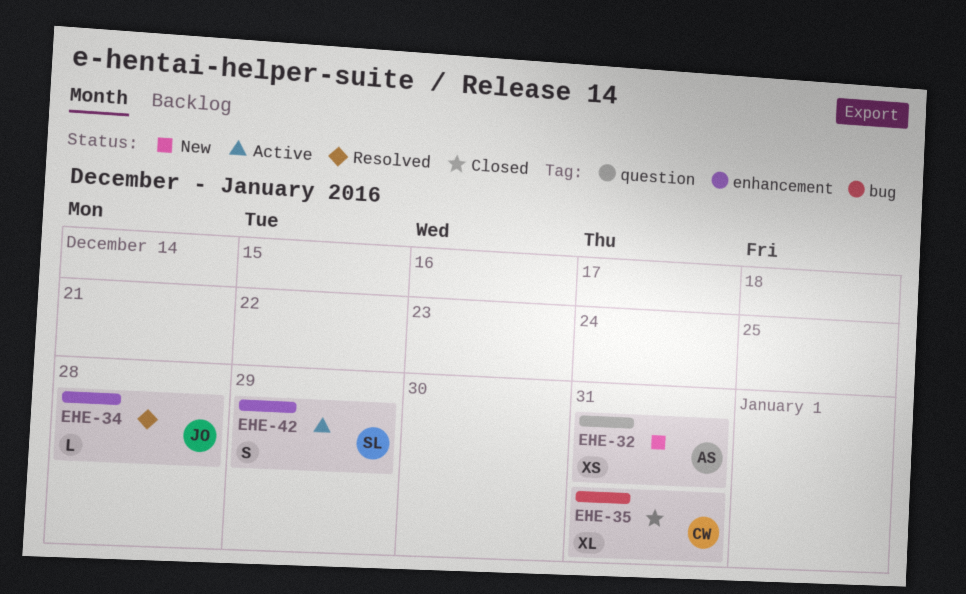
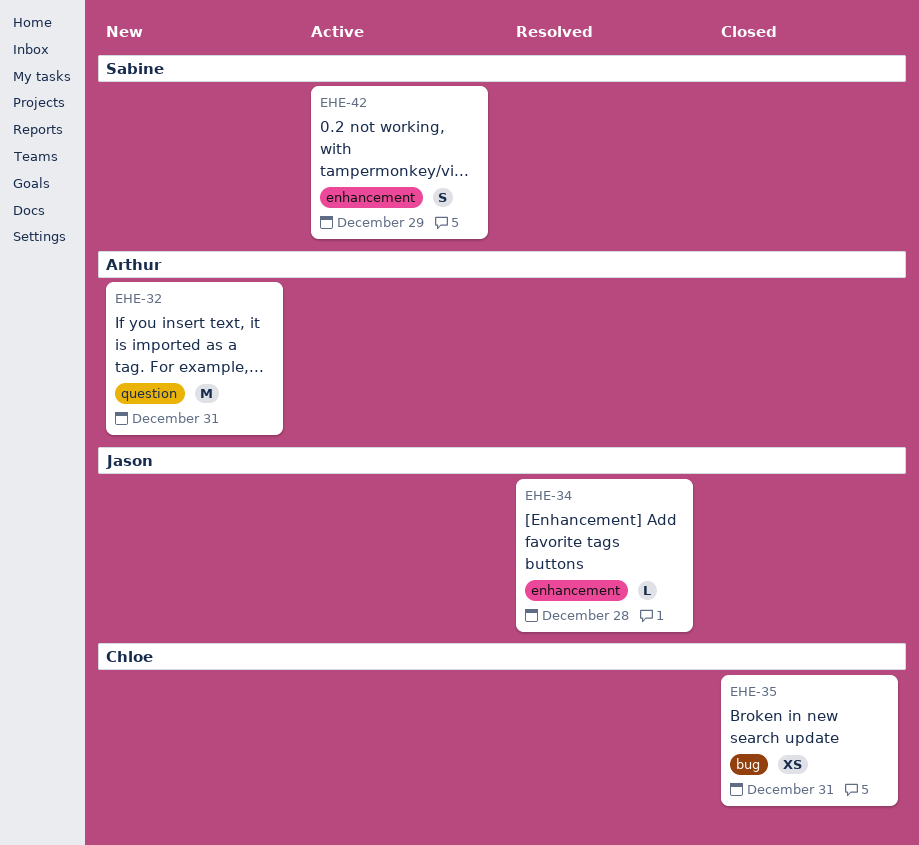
EHE-32, estimate: XS -> M
EHE-35, estimate: XL -> XS

